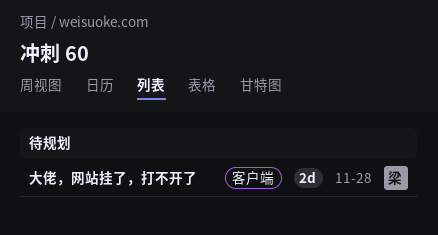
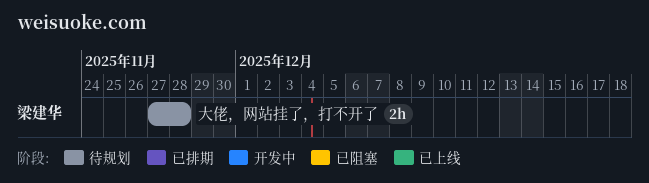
大佬，网站挂了，打不开了, estimate: 2d -> 2h

